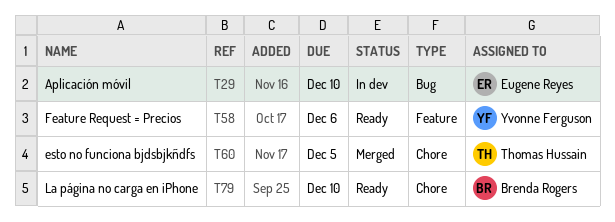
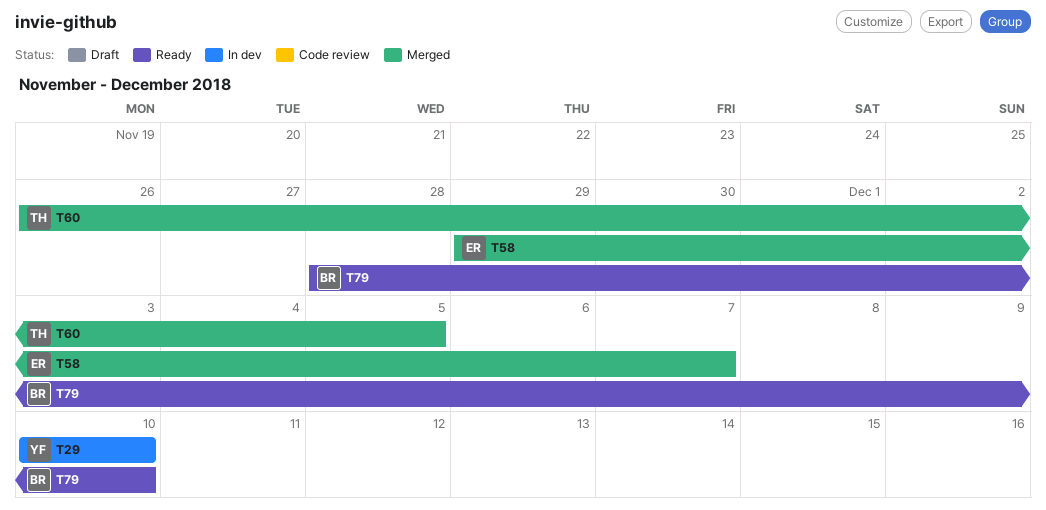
T29, owner: Eugene Reyes -> Yvonne Ferguson
T58, status: Ready -> Merged
T58, owner: Yvonne Ferguson -> Eugene Reyes
T58, due: Dec 6 -> Dec 7

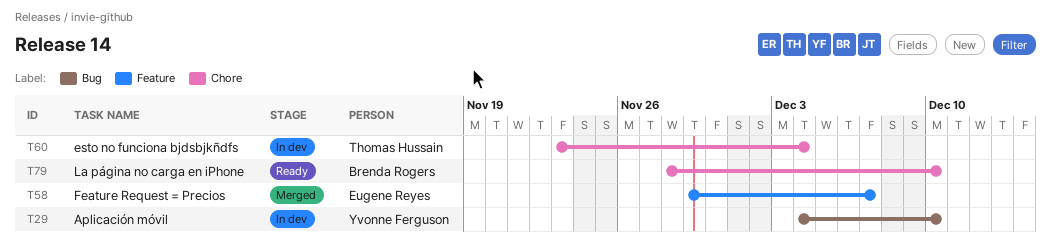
T29, start: Dec 10 -> Dec 4
T60, status: Merged -> In dev
T60, start: Nov 26 -> Nov 23
T60, due: Dec 5 -> Dec 4

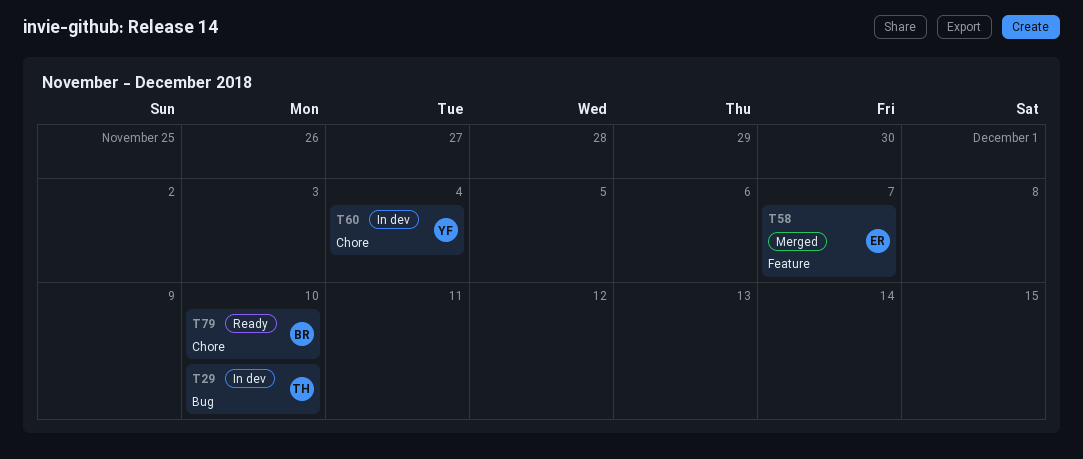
T29, owner: Yvonne Ferguson -> Thomas Hussain
T60, owner: Thomas Hussain -> Yvonne Ferguson

